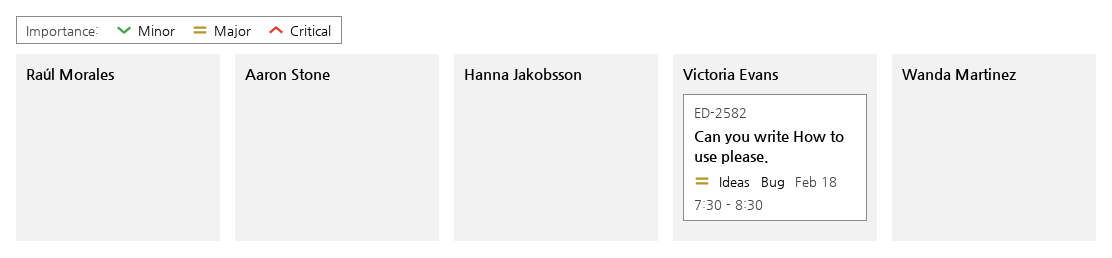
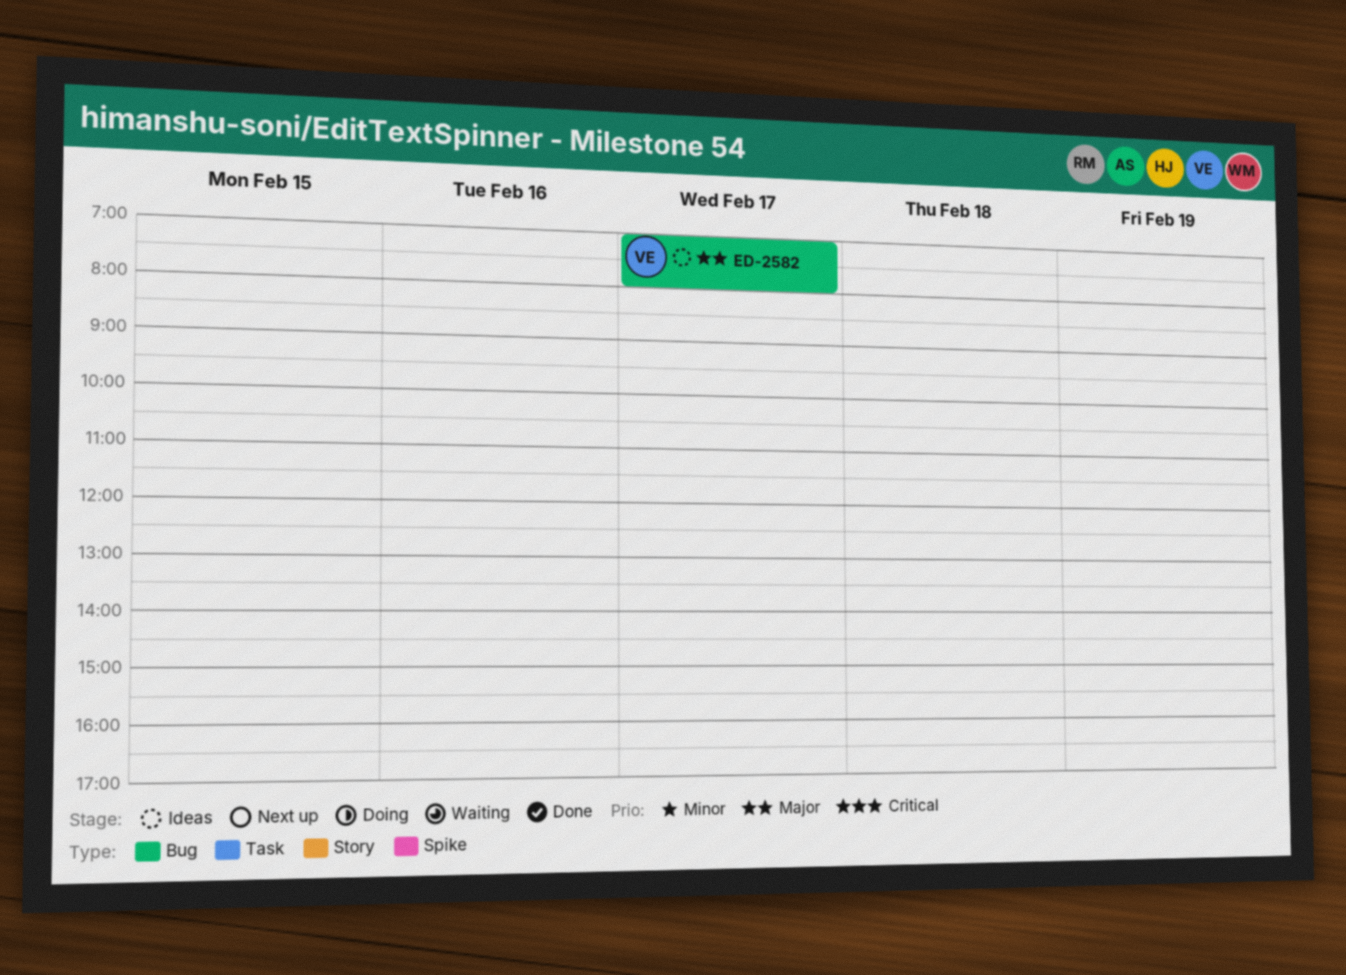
ED-2582, day: Feb 18 -> Feb 17
ED-2582, begins: 07:30 -> 07:00
ED-2582, ends: 08:30 -> 08:00

